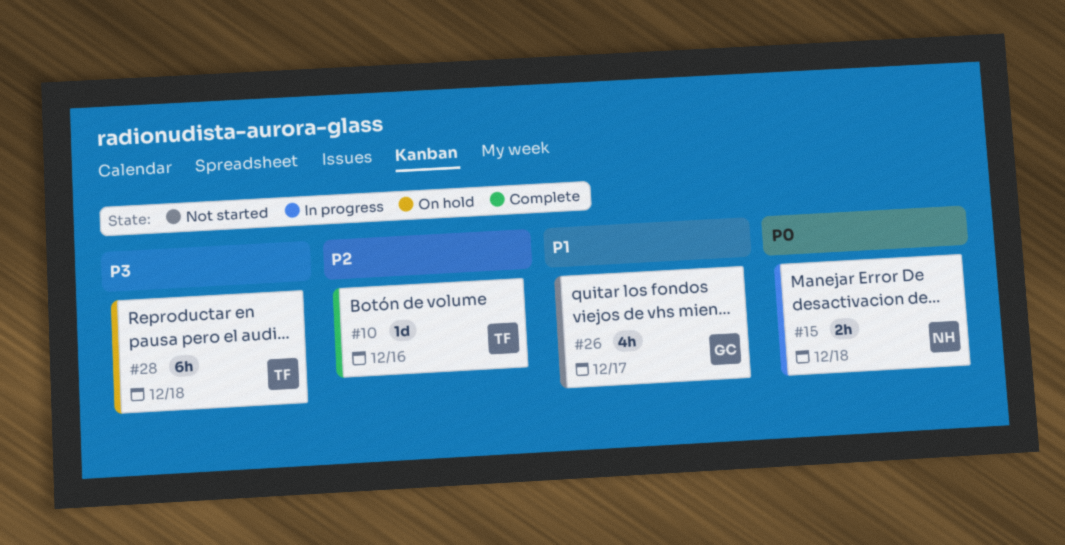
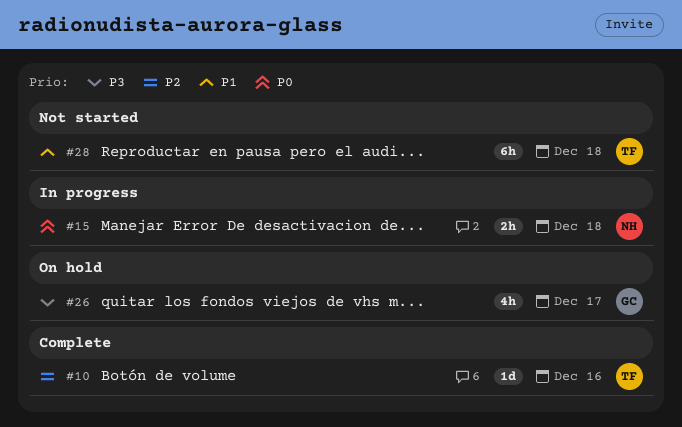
#26, status: Not started -> On hold
#26, priority: P1 -> P3
#28, status: On hold -> Not started
#28, priority: P3 -> P1

